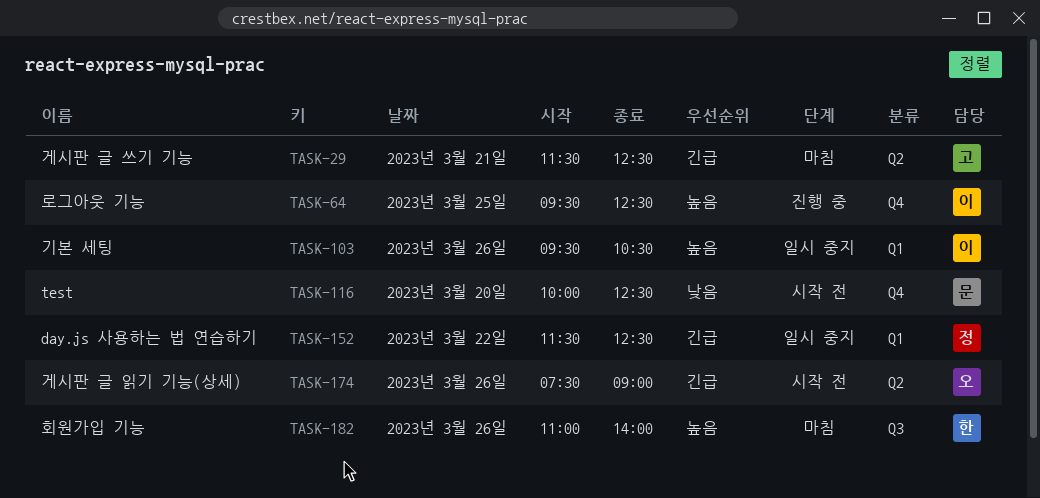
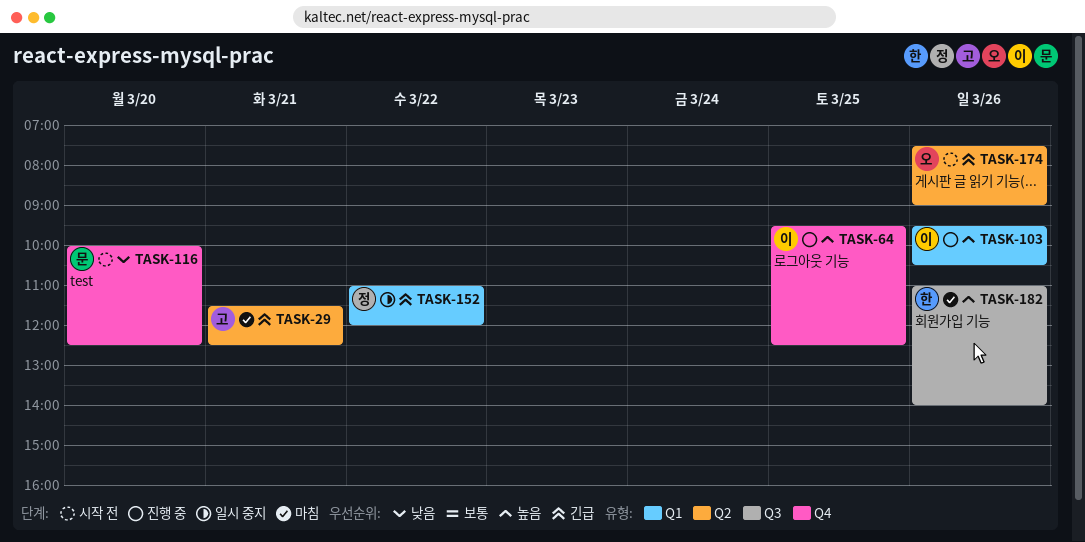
TASK-103, status: 일시 중지 -> 진행 중
TASK-152, begins: 11:30 -> 11:00
TASK-152, ends: 12:30 -> 12:00

